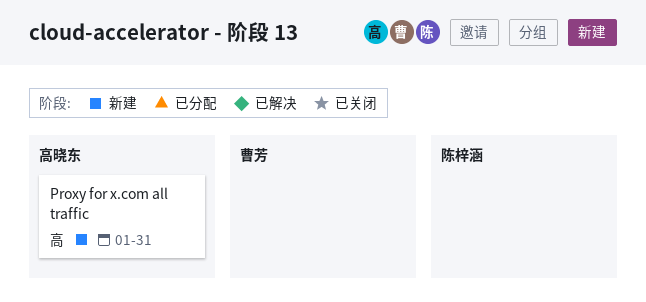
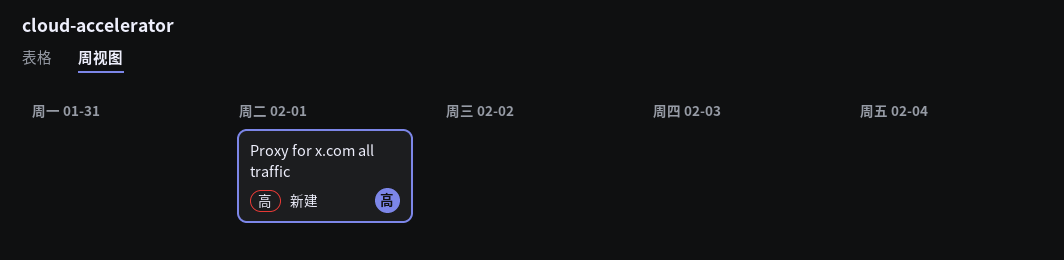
Proxy for x.com all traffic, due: Jan 31 -> Feb 1

